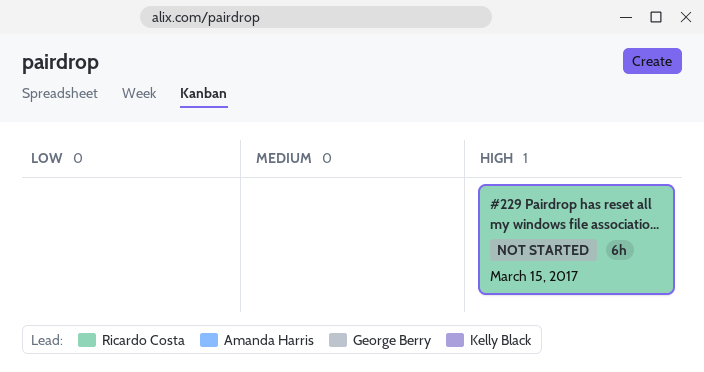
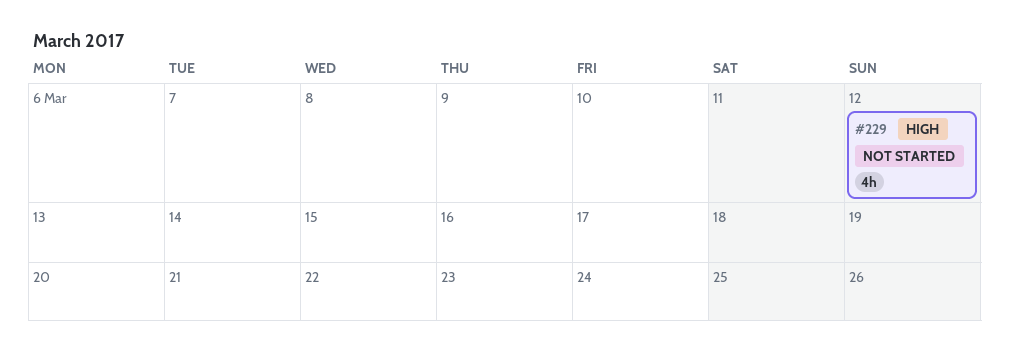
#229, estimate: 6h -> 4h
#229, due: Mar 15 -> Mar 12

